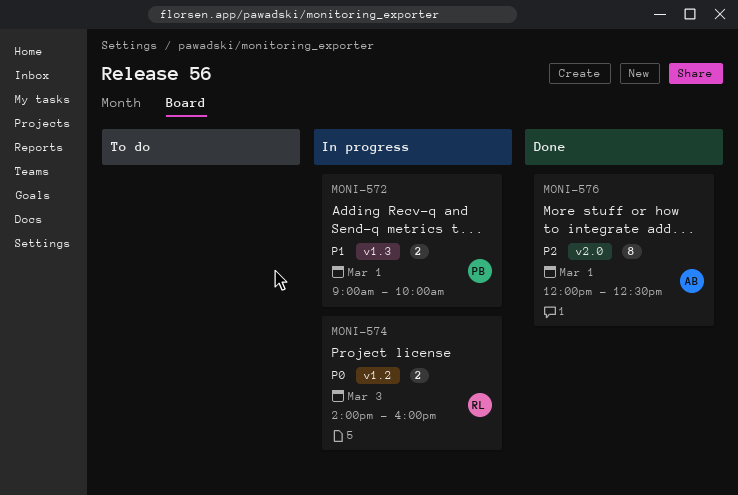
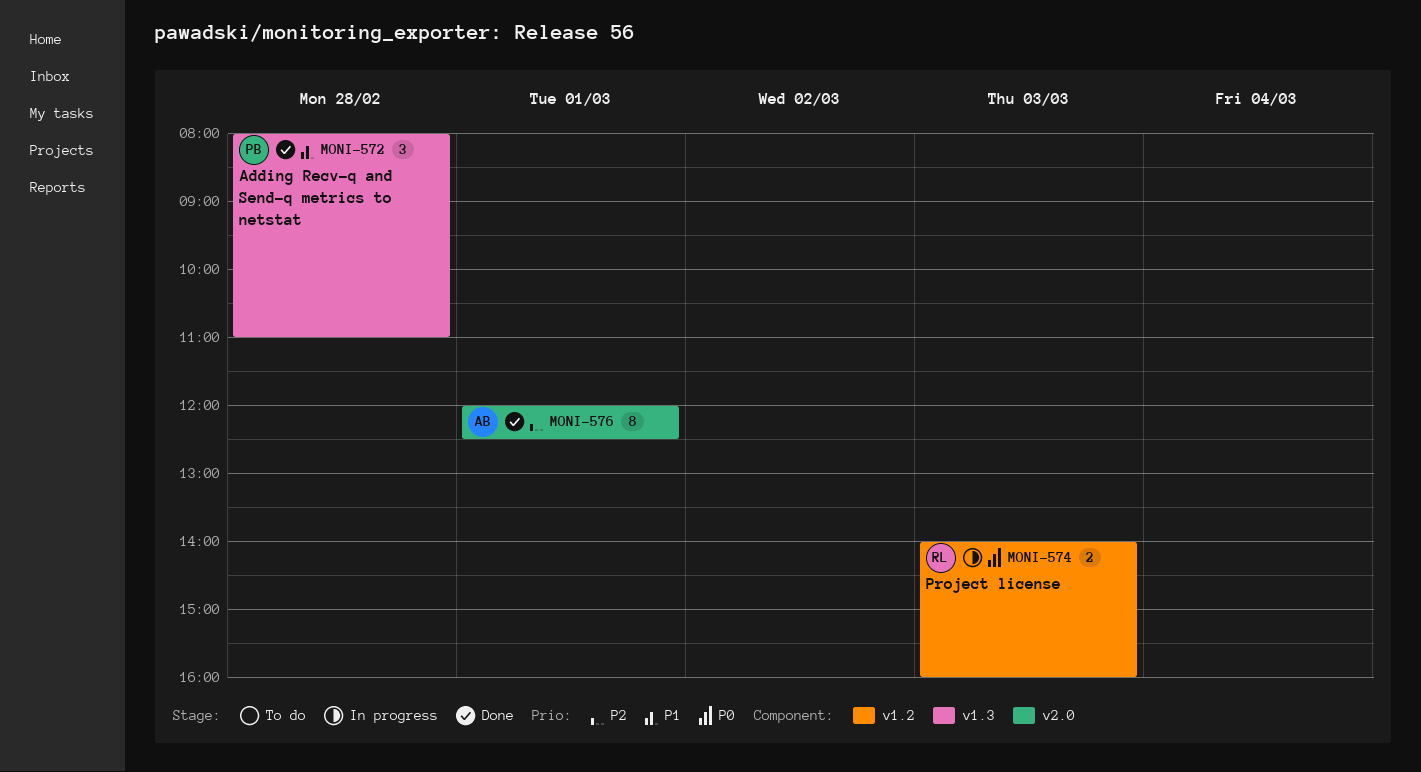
MONI-572, status: In progress -> Done
MONI-572, estimate: 2 -> 3
MONI-572, day: Mar 1 -> Feb 28
MONI-572, begins: 09:00 -> 08:00
MONI-572, ends: 10:00 -> 11:00

